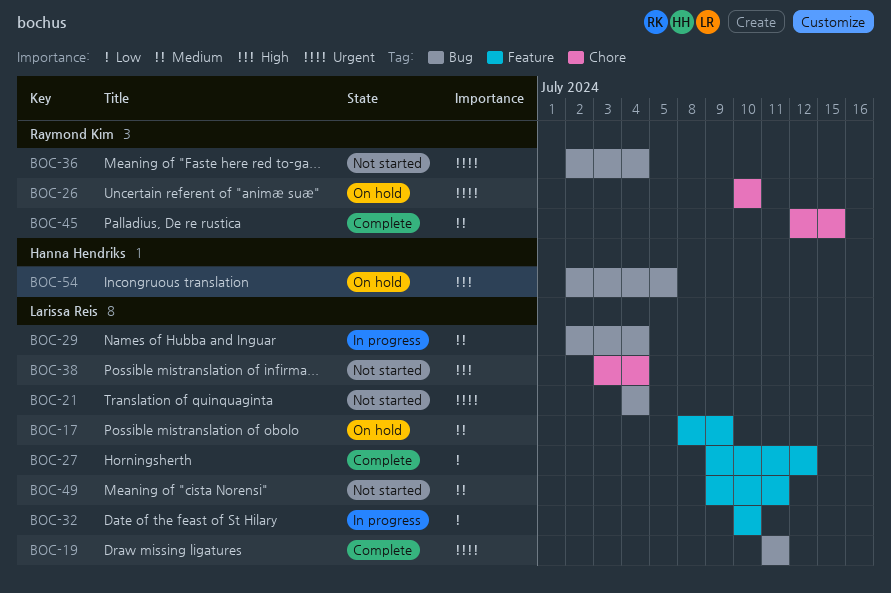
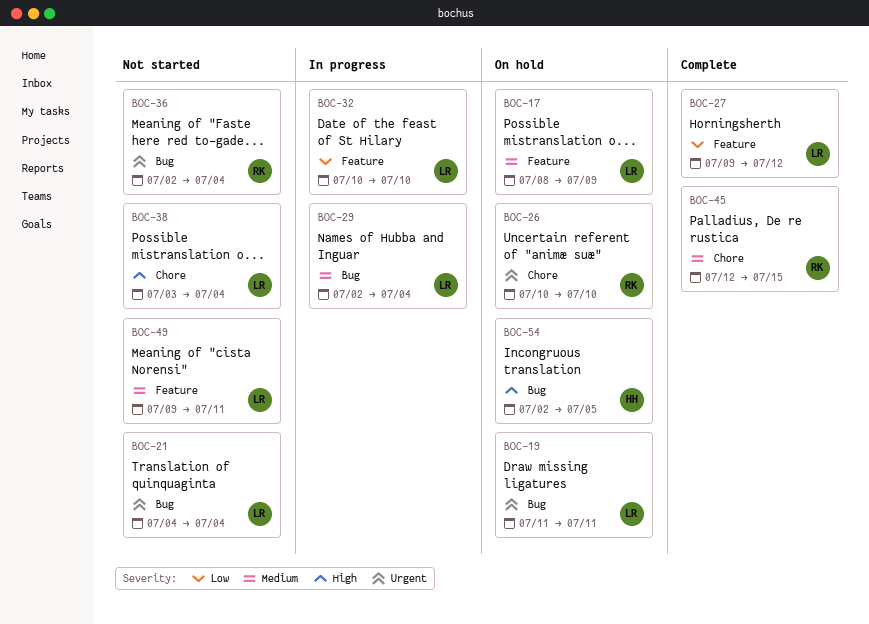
BOC-19, status: Complete -> On hold

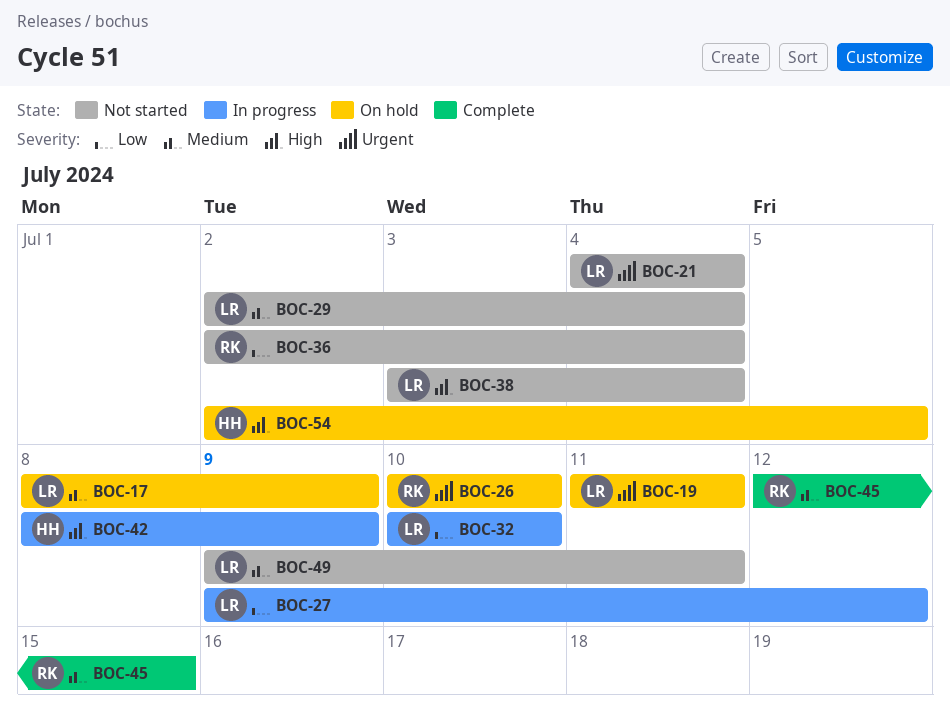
BOC-27, status: Complete -> In progress
BOC-29, status: In progress -> Not started
BOC-36, priority: Urgent -> Low
BOC-42: none -> present

